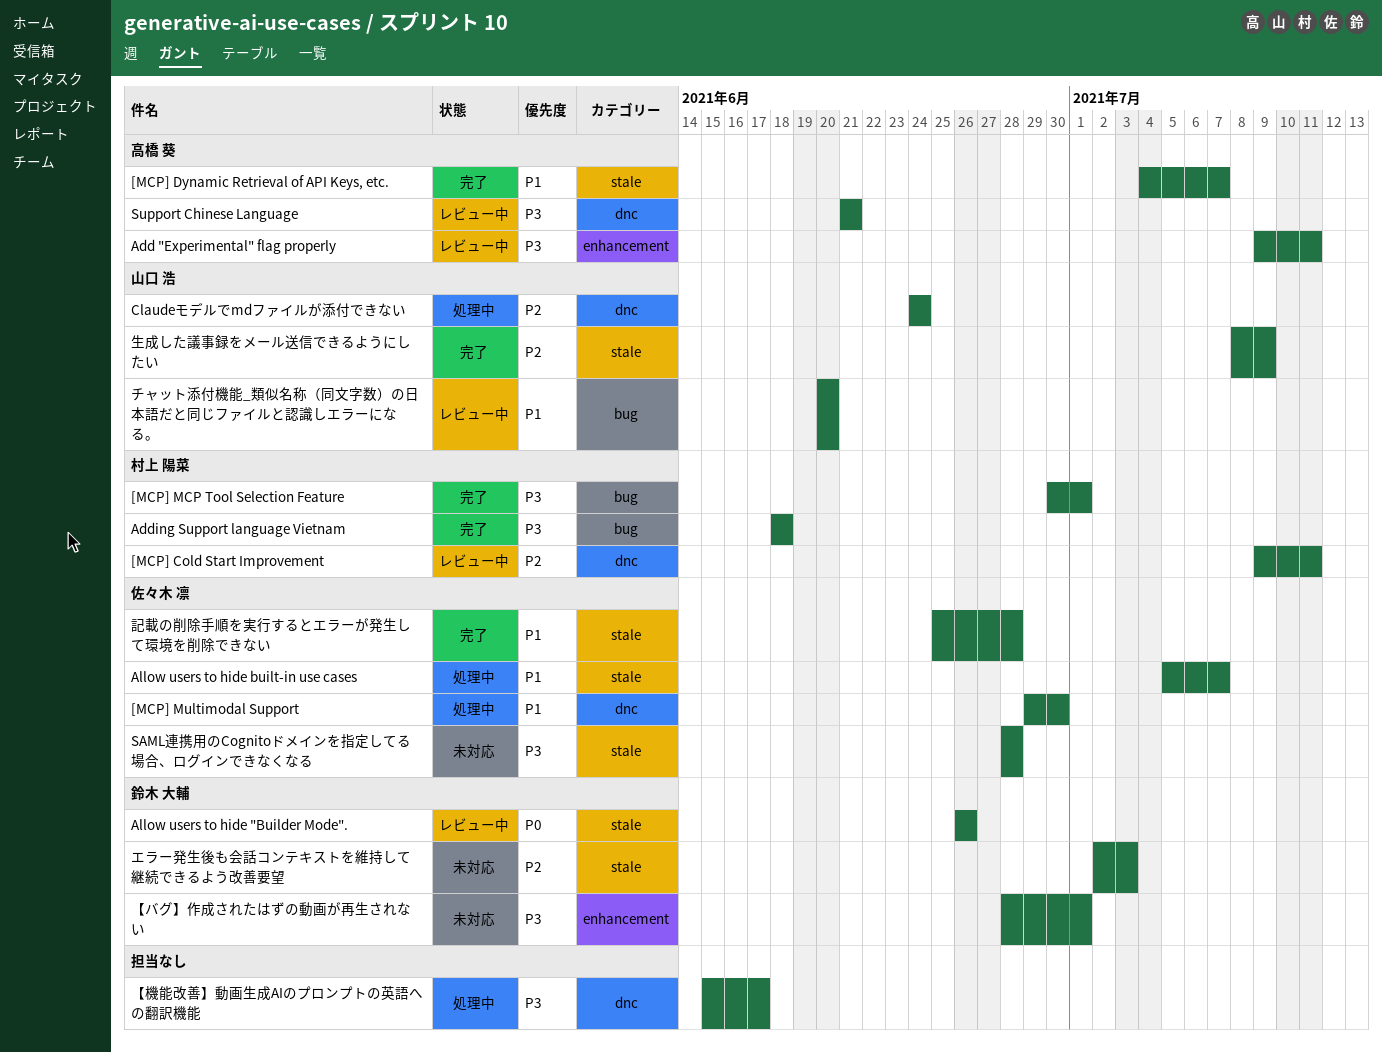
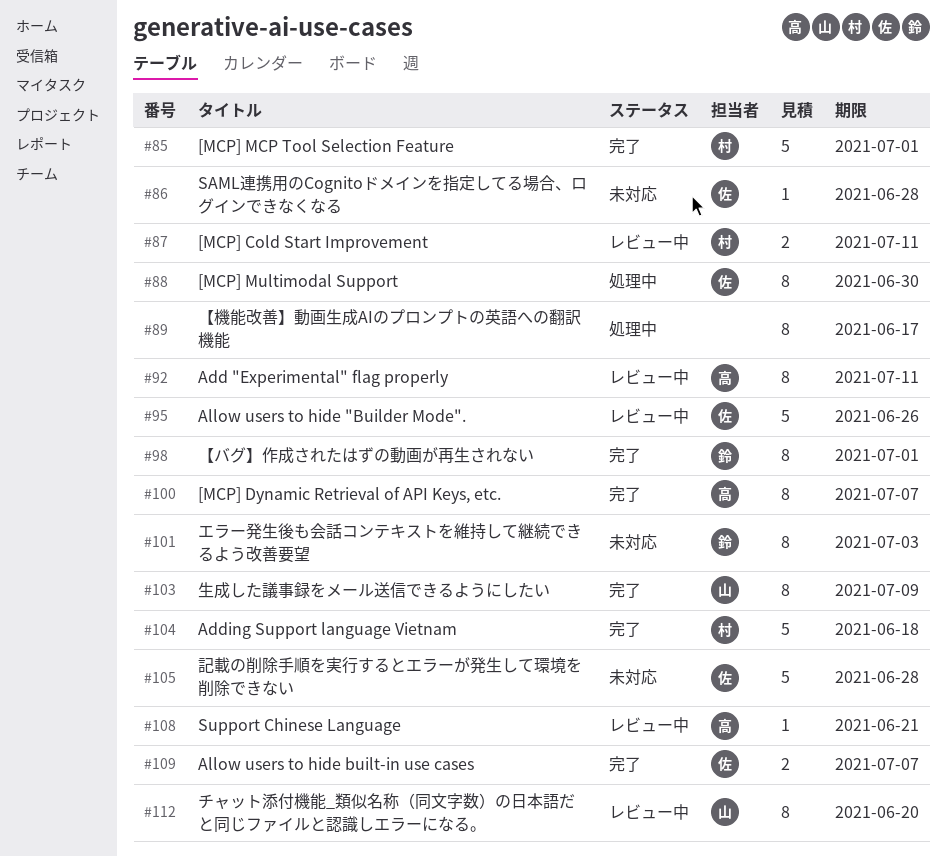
Allow users to hide "Builder Mode"., owner: 鈴木 大輔 -> 佐々木 凛
Allow users to hide built-in use cases, status: 処理中 -> 完了
Claudeモデルでmdファイルが添付できない: present -> none
【バグ】作成されたはずの動画が再生されない, status: 未対応 -> 完了
記載の削除手順を実行するとエラーが発生して環境を削除できない, status: 完了 -> 未対応

